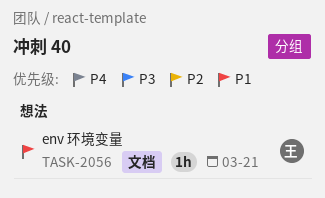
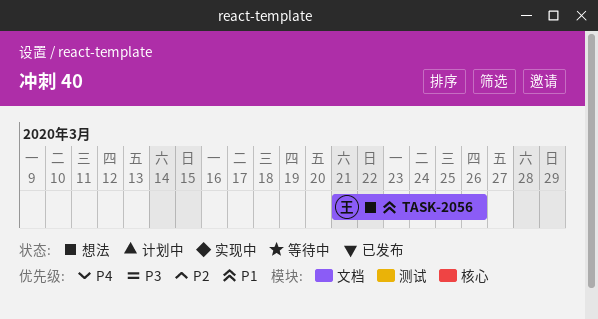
TASK-2056, due: Mar 21 -> Mar 26

